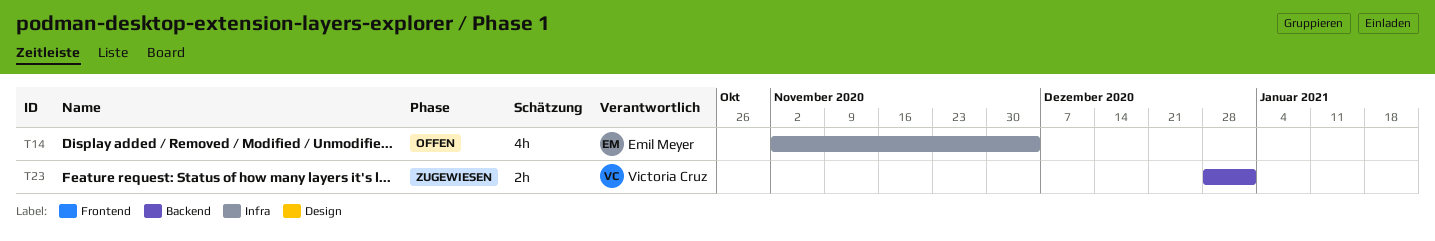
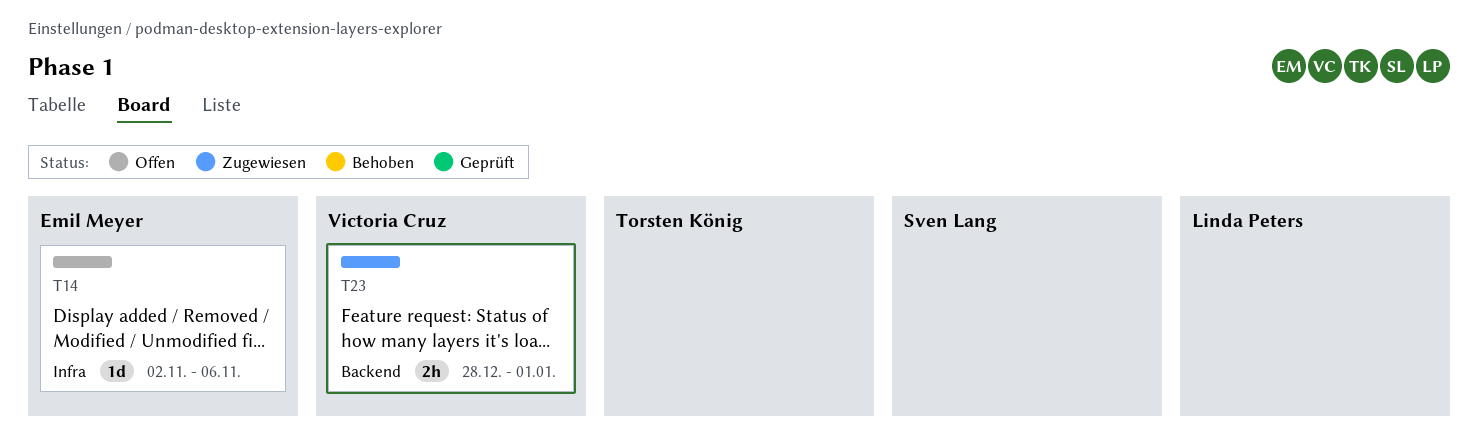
T14, estimate: 4h -> 1d
T14, due: Dec 4 -> Nov 6

